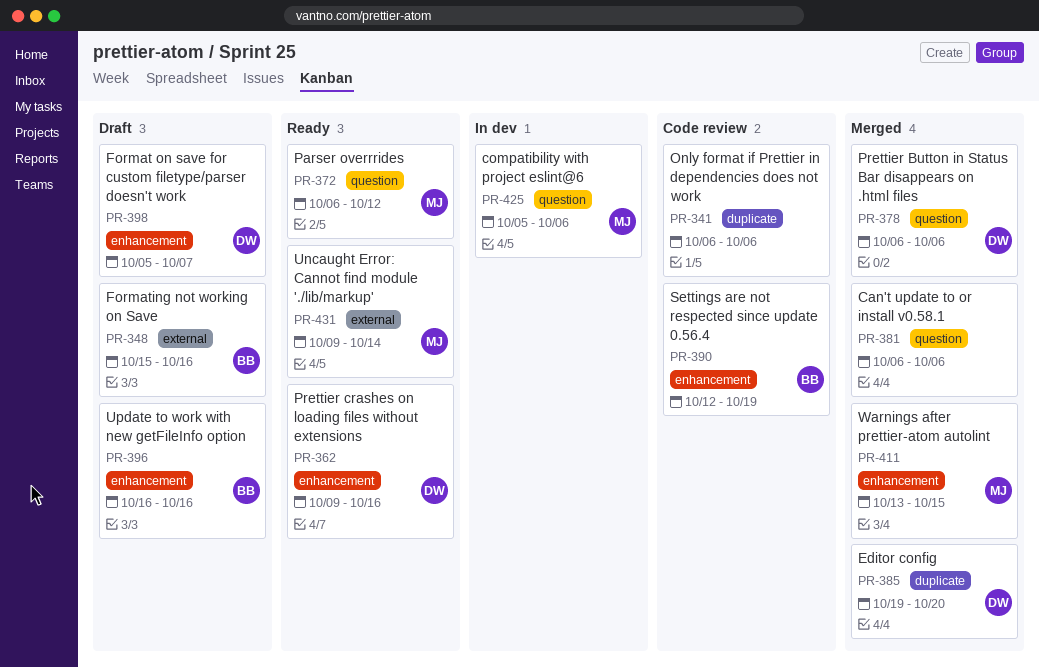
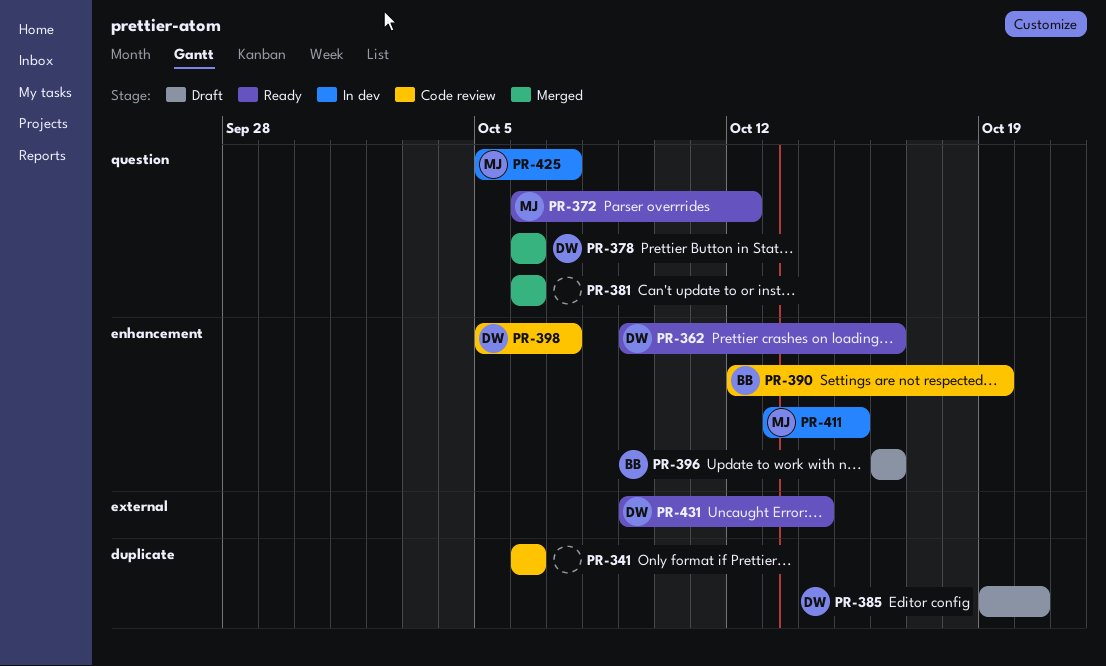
PR-348: present -> none
PR-385, status: Merged -> Draft
PR-398, status: Draft -> Code review
PR-411, status: Merged -> In dev
PR-425, due: Oct 6 -> Oct 7
PR-431, owner: MJ -> DW

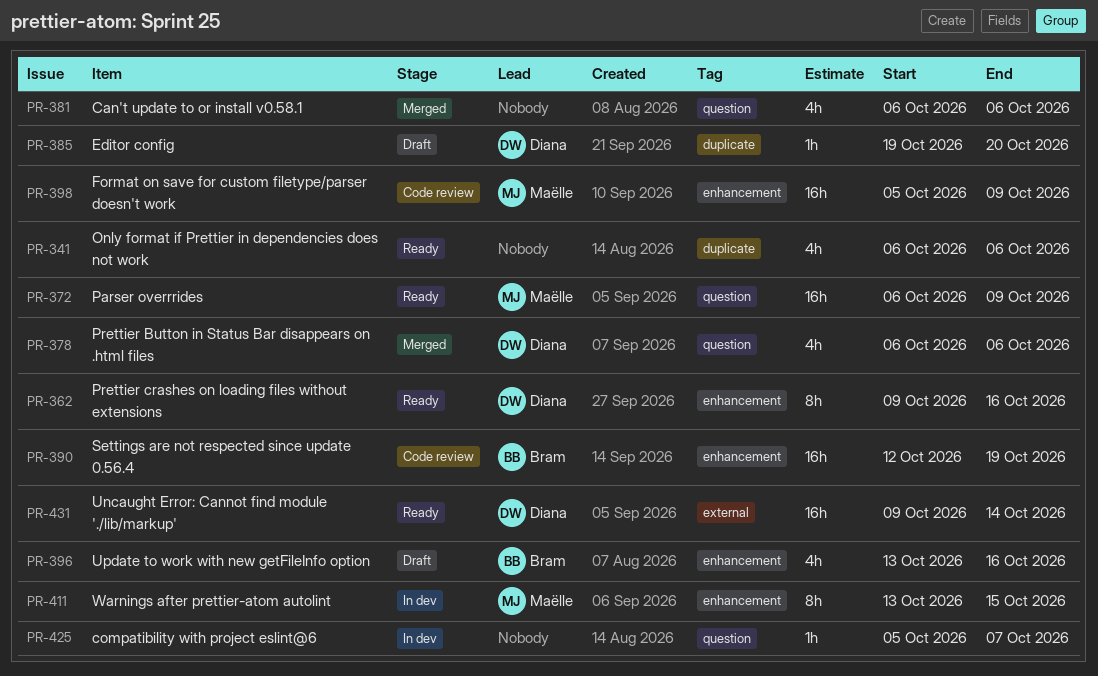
PR-341, status: Code review -> Ready
PR-372, due: Oct 12 -> Oct 9
PR-396, start: Oct 16 -> Oct 13
PR-398, owner: Diana -> Maëlle
PR-398, due: Oct 7 -> Oct 9
PR-425, owner: Maëlle -> none

